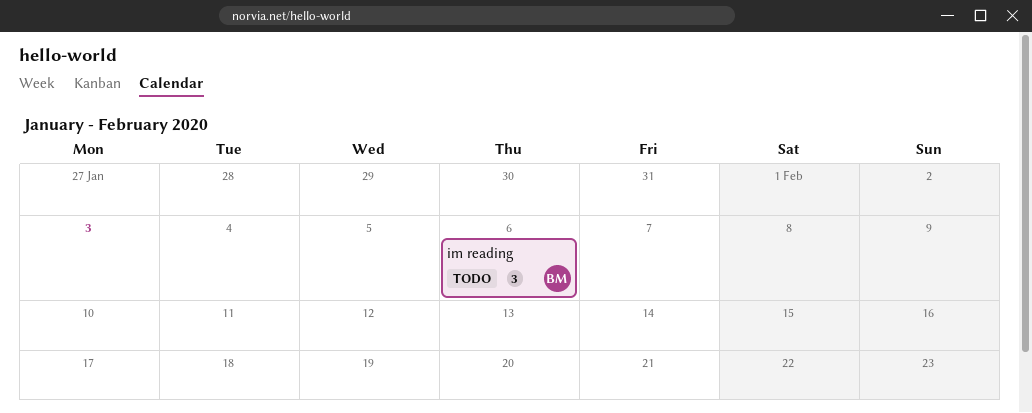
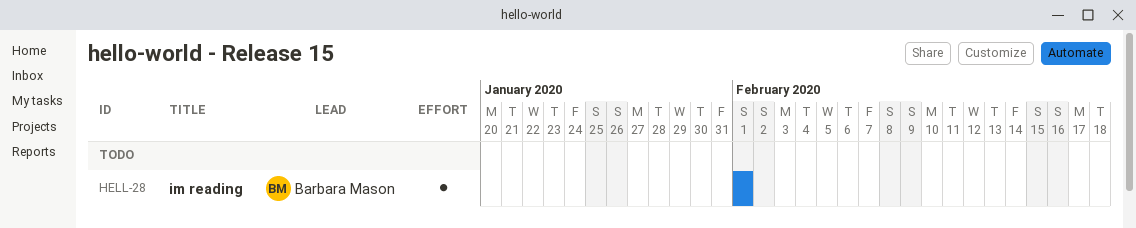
im reading, estimate: 3 -> 1
im reading, due: Feb 6 -> Feb 1

